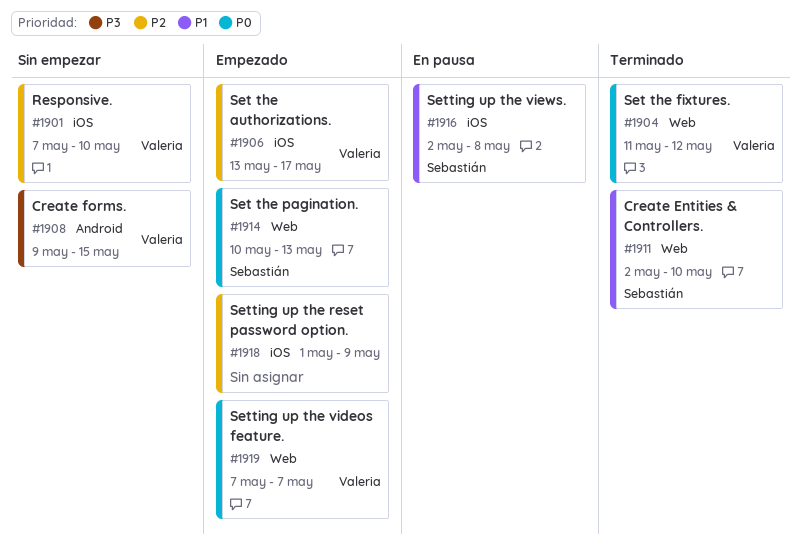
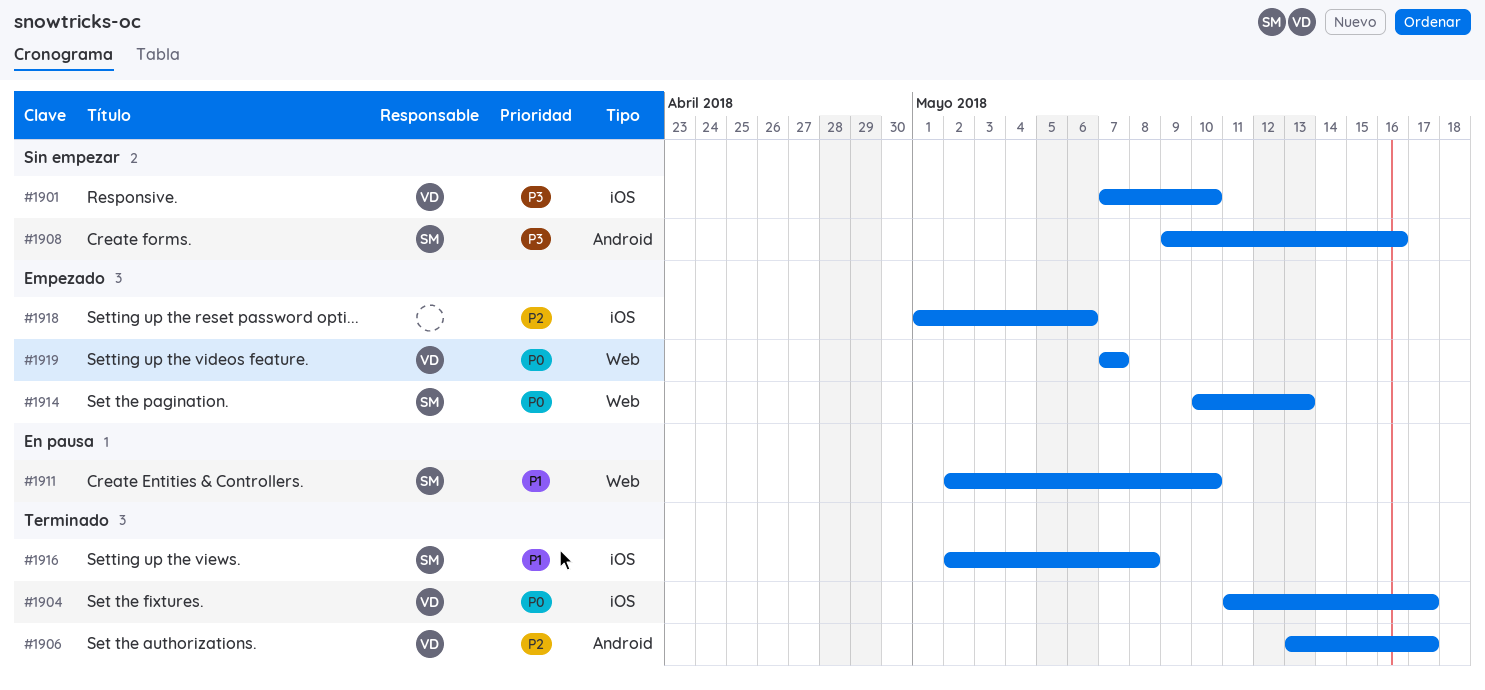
#1901, priority: P2 -> P3
#1904, label: Web -> iOS
#1904, due: May 12 -> May 17
#1906, status: Empezado -> Terminado
#1906, label: iOS -> Android
#1908, owner: Valeria -> Sebastián
#1908, due: May 15 -> May 16
#1911, status: Terminado -> En pausa
#1916, status: En pausa -> Terminado
#1918, due: May 9 -> May 6

